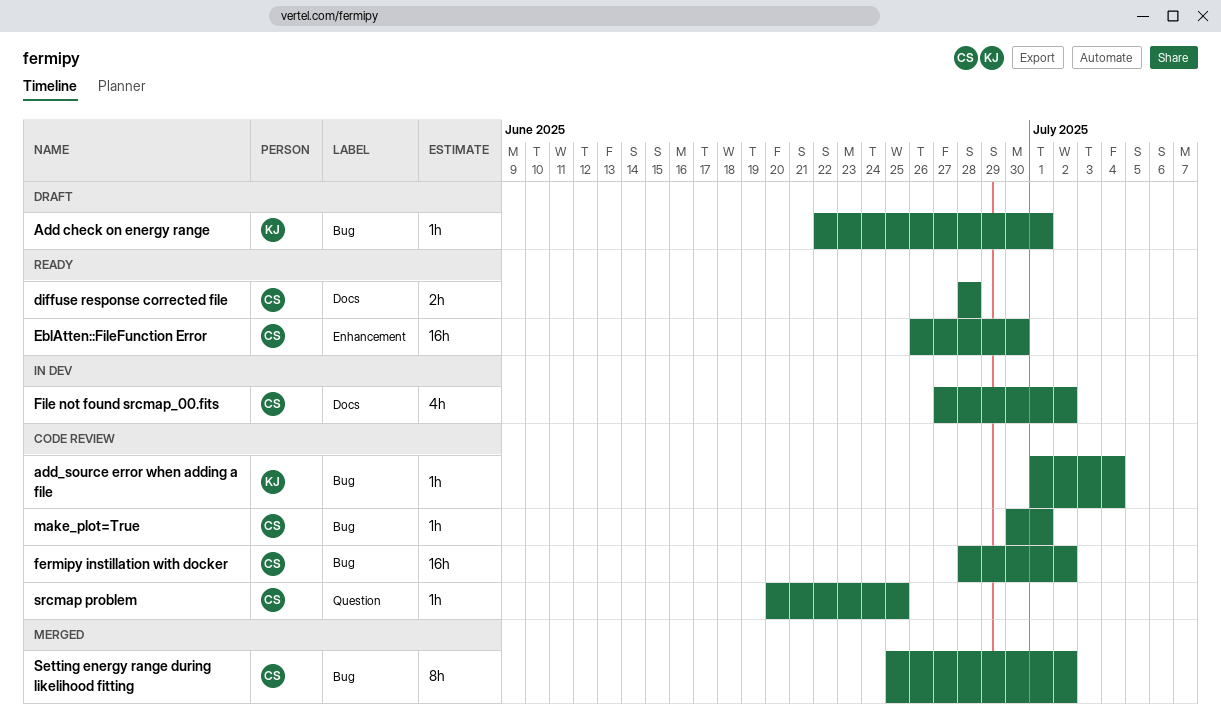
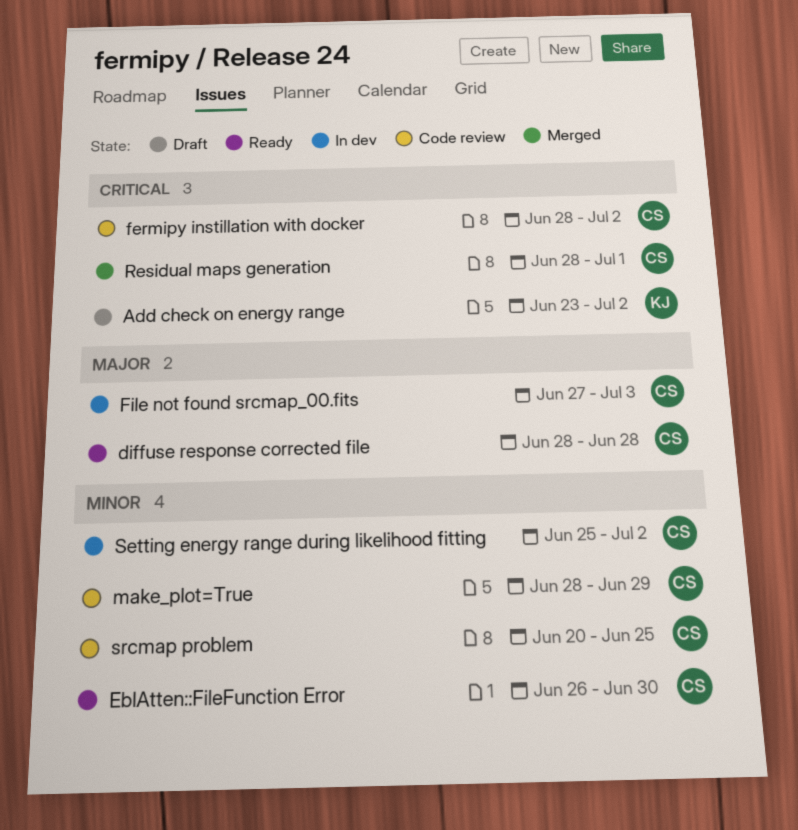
Add check on energy range, start: Jun 22 -> Jun 23
Add check on energy range, due: Jul 1 -> Jul 2
add_source error when adding a file: present -> none
File not found srcmap_00.fits, due: Jul 2 -> Jul 3
make_plot=True, start: Jun 30 -> Jun 28
make_plot=True, due: Jul 1 -> Jun 29
Residual maps generation: none -> present
Setting energy range during likelihood fitting, status: Merged -> In dev

